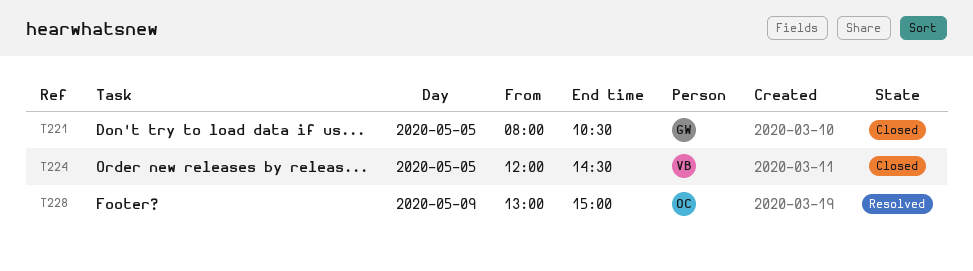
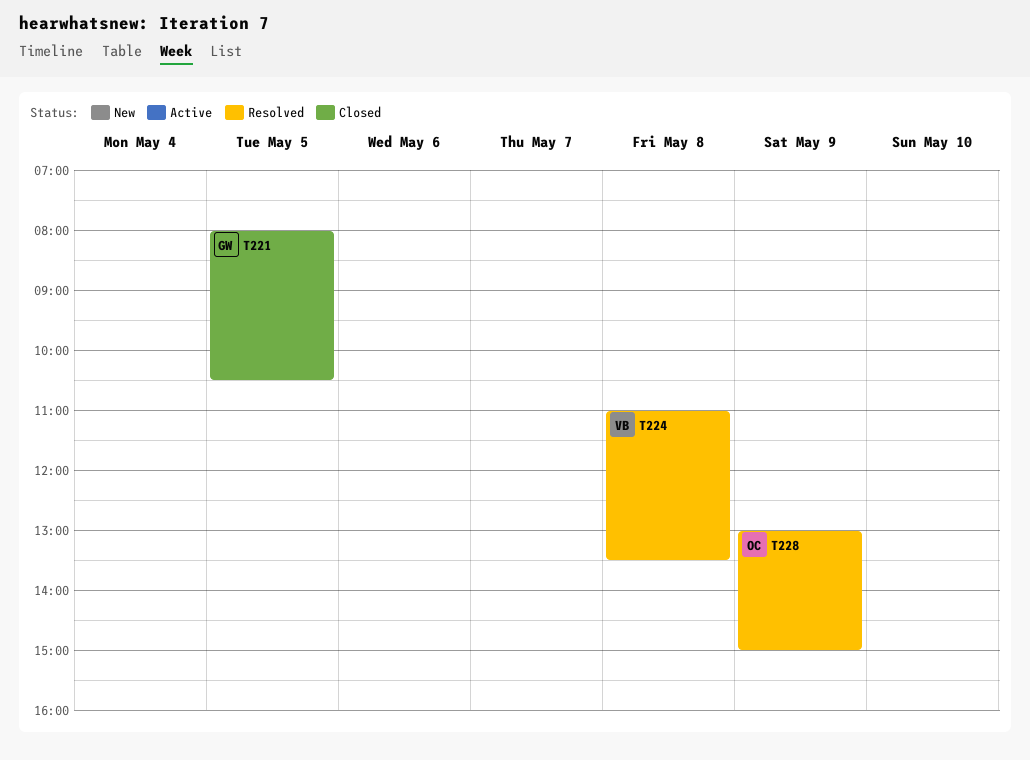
T224, status: Closed -> Resolved
T224, day: May 5 -> May 8
T224, begins: 12:00 -> 11:00
T224, ends: 14:30 -> 13:30

